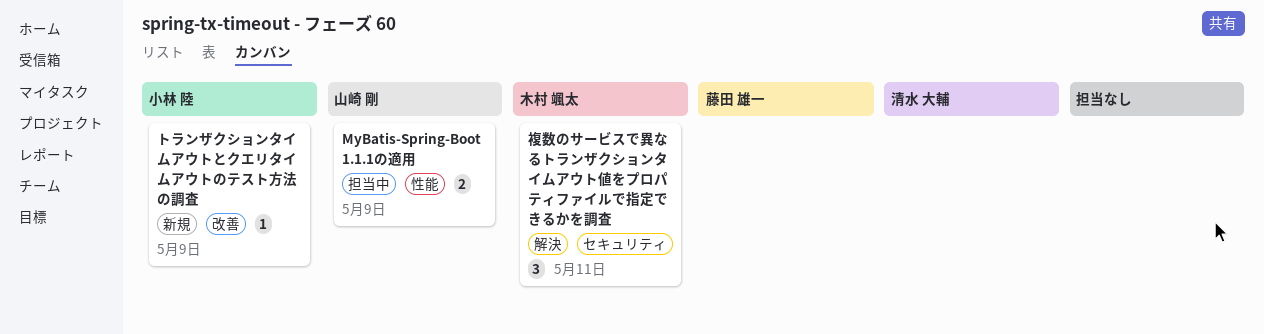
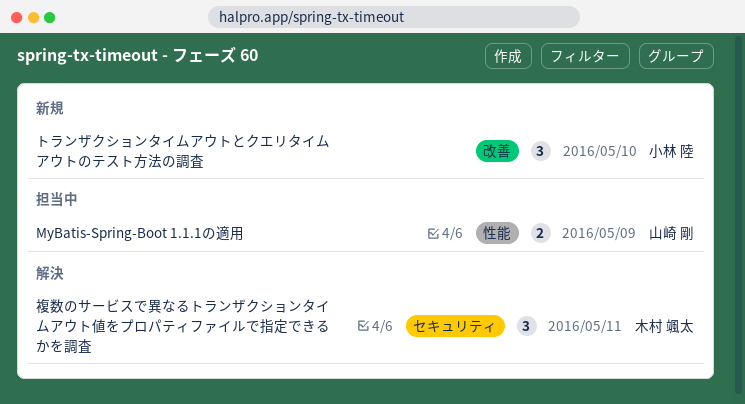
トランザクションタイムアウトとクエリタイムアウトのテスト方法の調査, estimate: 1 -> 3
トランザクションタイムアウトとクエリタイムアウトのテスト方法の調査, due: May 9 -> May 10

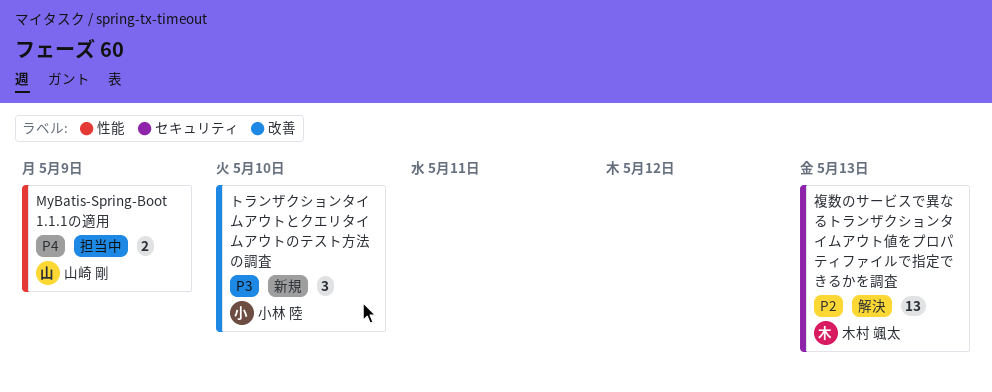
複数のサービスで異なるトランザクションタイムアウト値をプロパティファイルで指定できるかを調査, estimate: 3 -> 13
複数のサービスで異なるトランザクションタイムアウト値をプロパティファイルで指定できるかを調査, due: May 11 -> May 13

